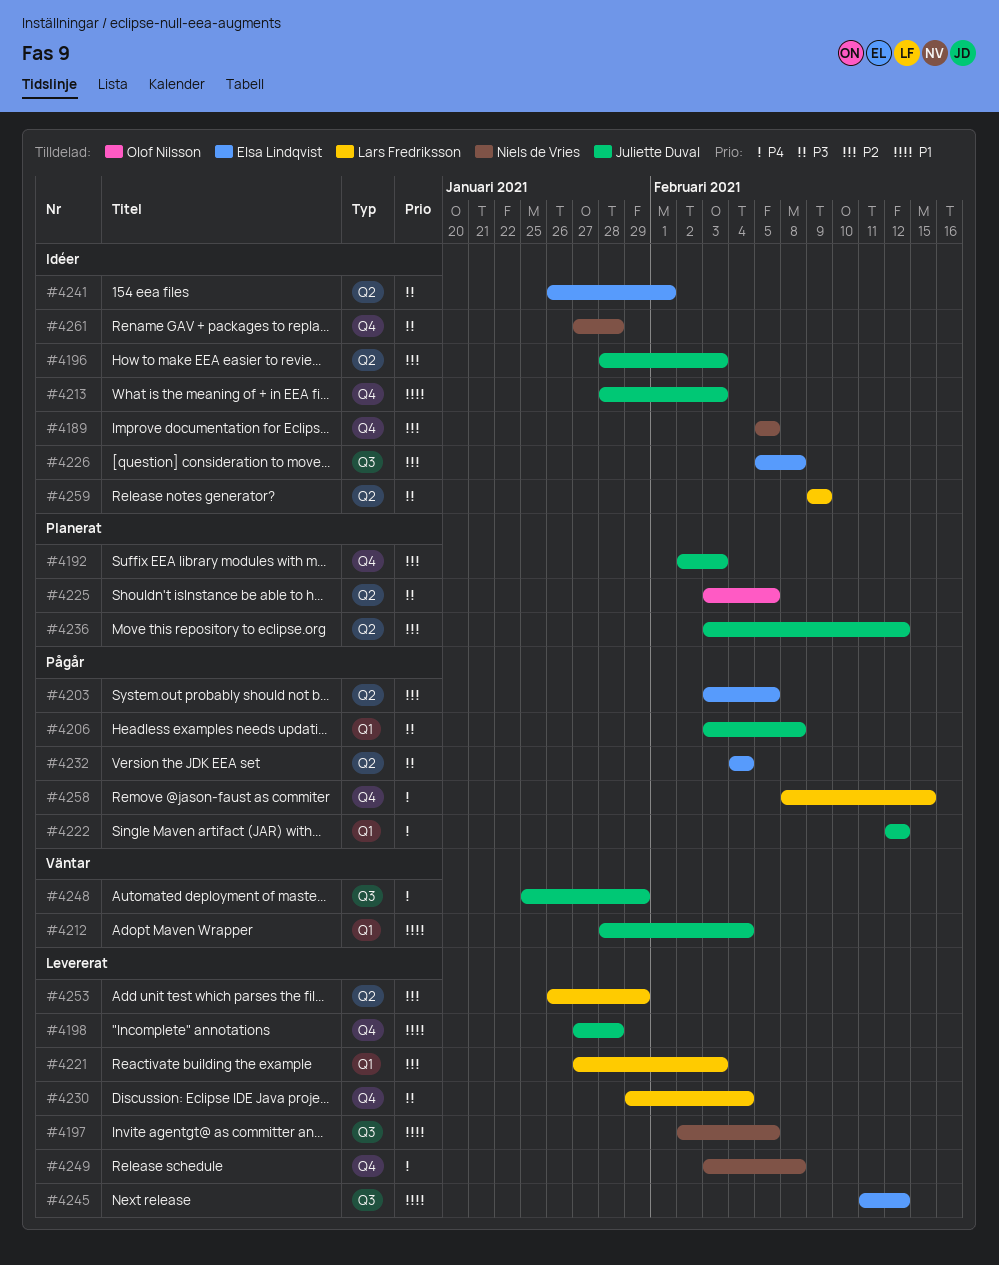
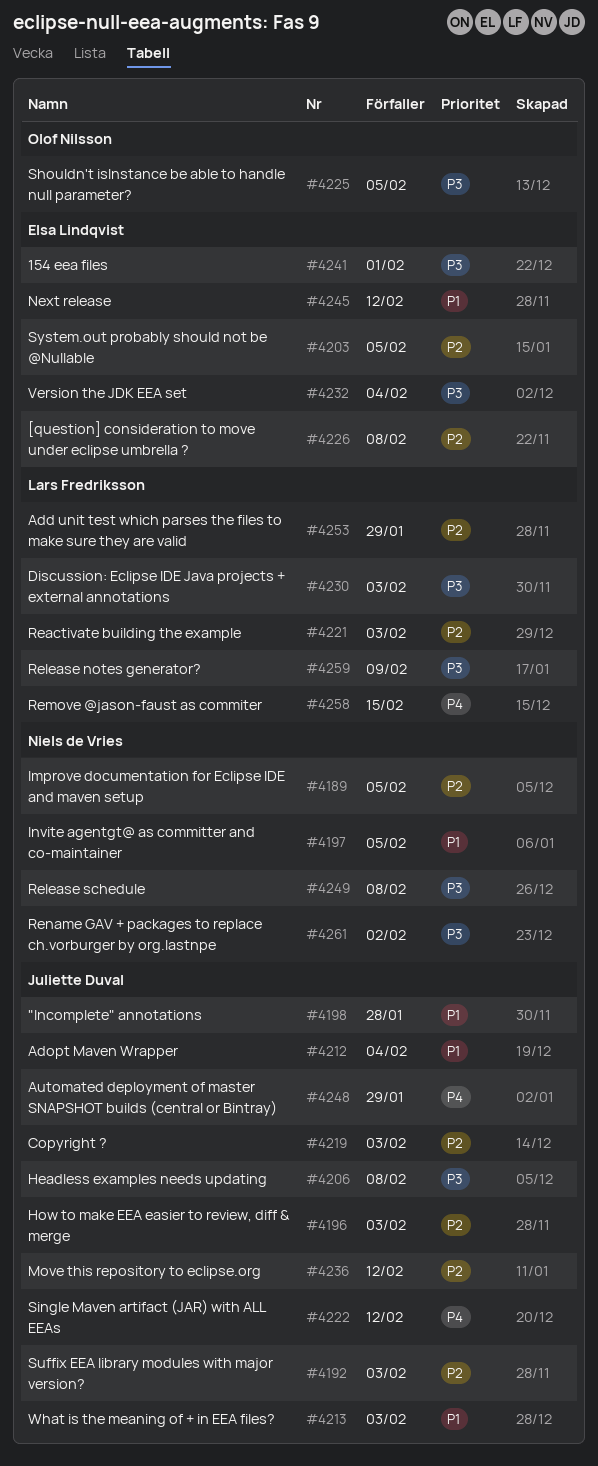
#4219: none -> present
#4230, due: Feb 4 -> Feb 3
#4249, priority: P4 -> P3
#4261, due: Jan 28 -> Feb 2

